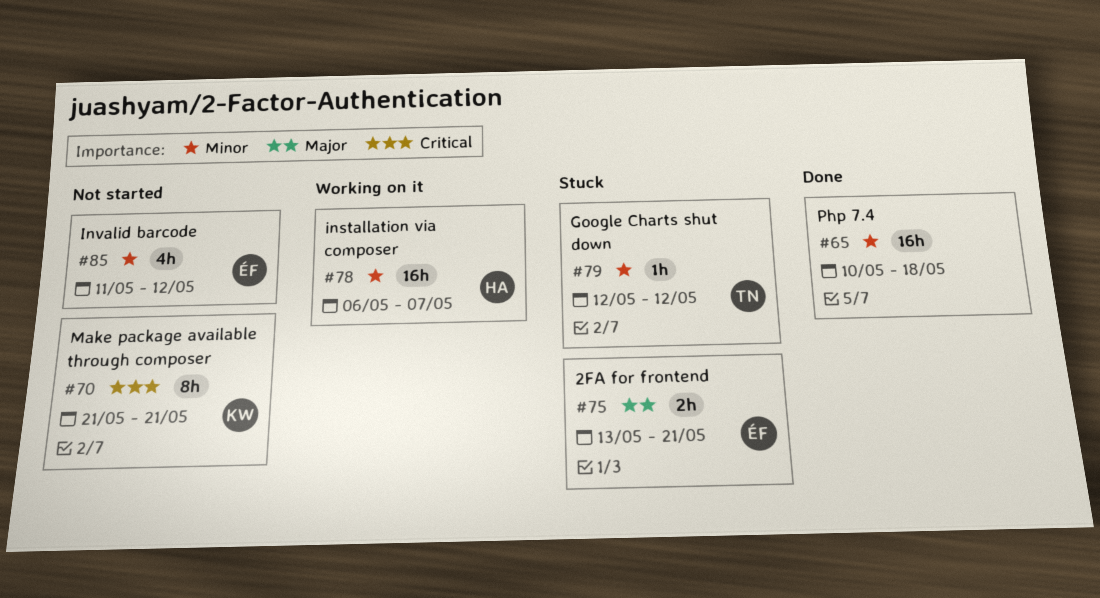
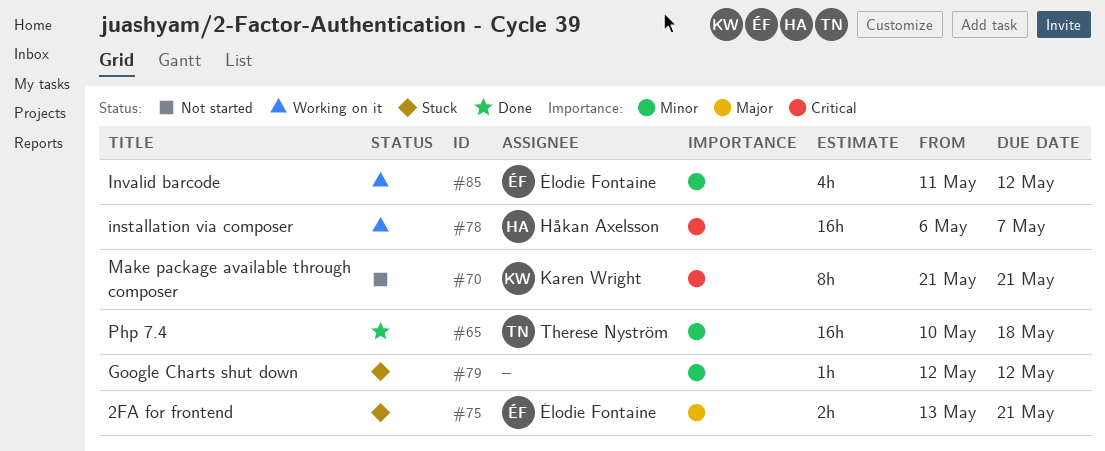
#65, owner: none -> Therese Nyström
#78, priority: Minor -> Critical
#79, owner: Therese Nyström -> none
#85, status: Not started -> Working on it

